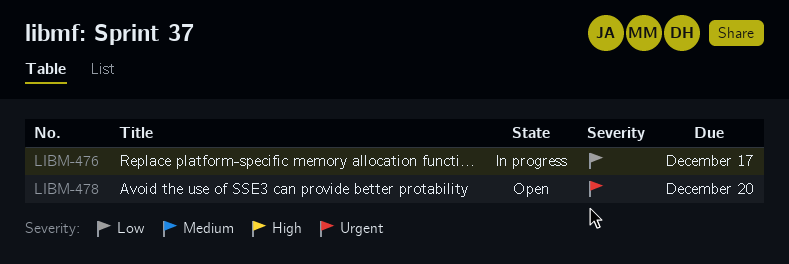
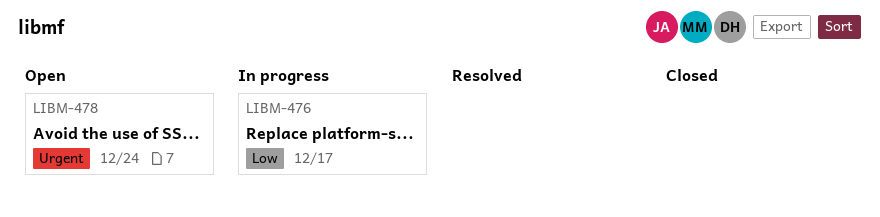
LIBM-478, due: Dec 20 -> Dec 24

